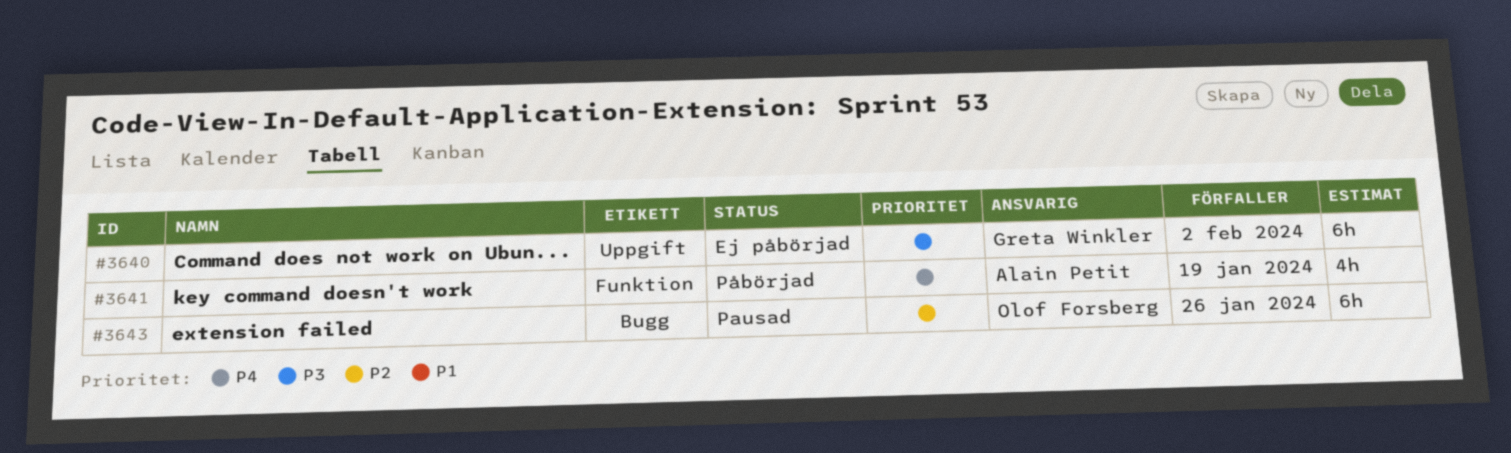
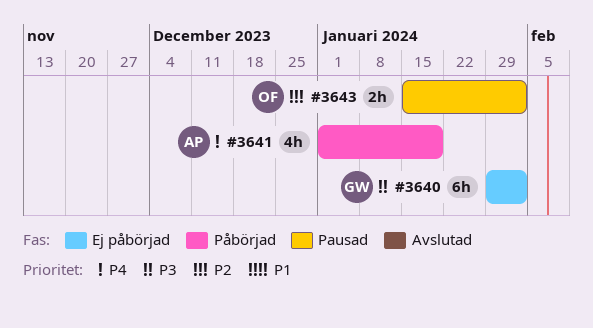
#3643, estimate: 6h -> 2h
#3643, due: Jan 26 -> Feb 2

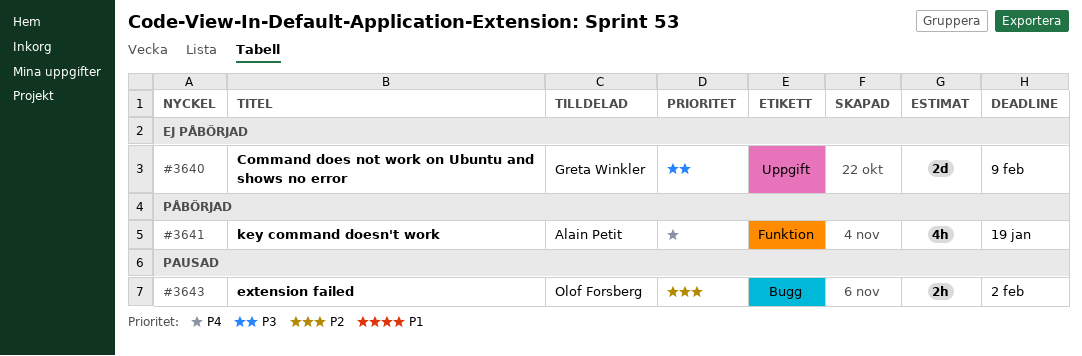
#3640, estimate: 6h -> 2d
#3640, due: Feb 2 -> Feb 9

